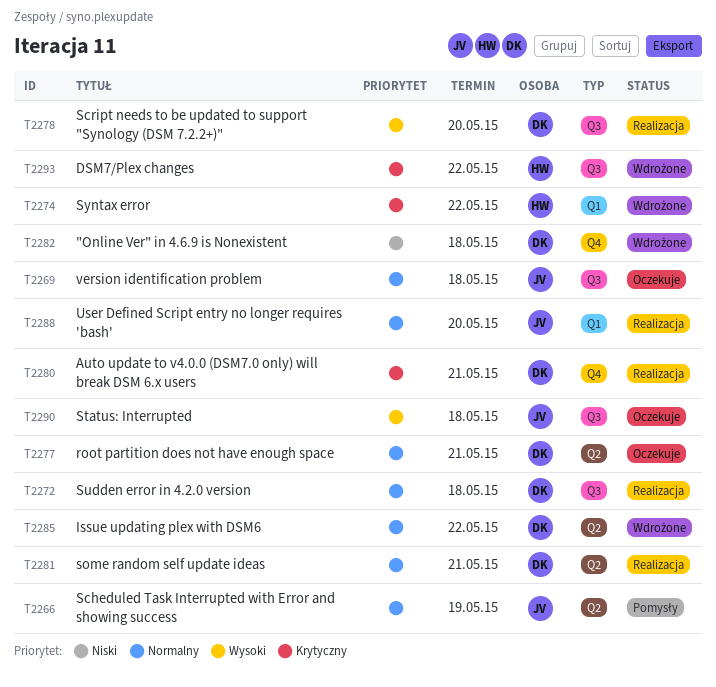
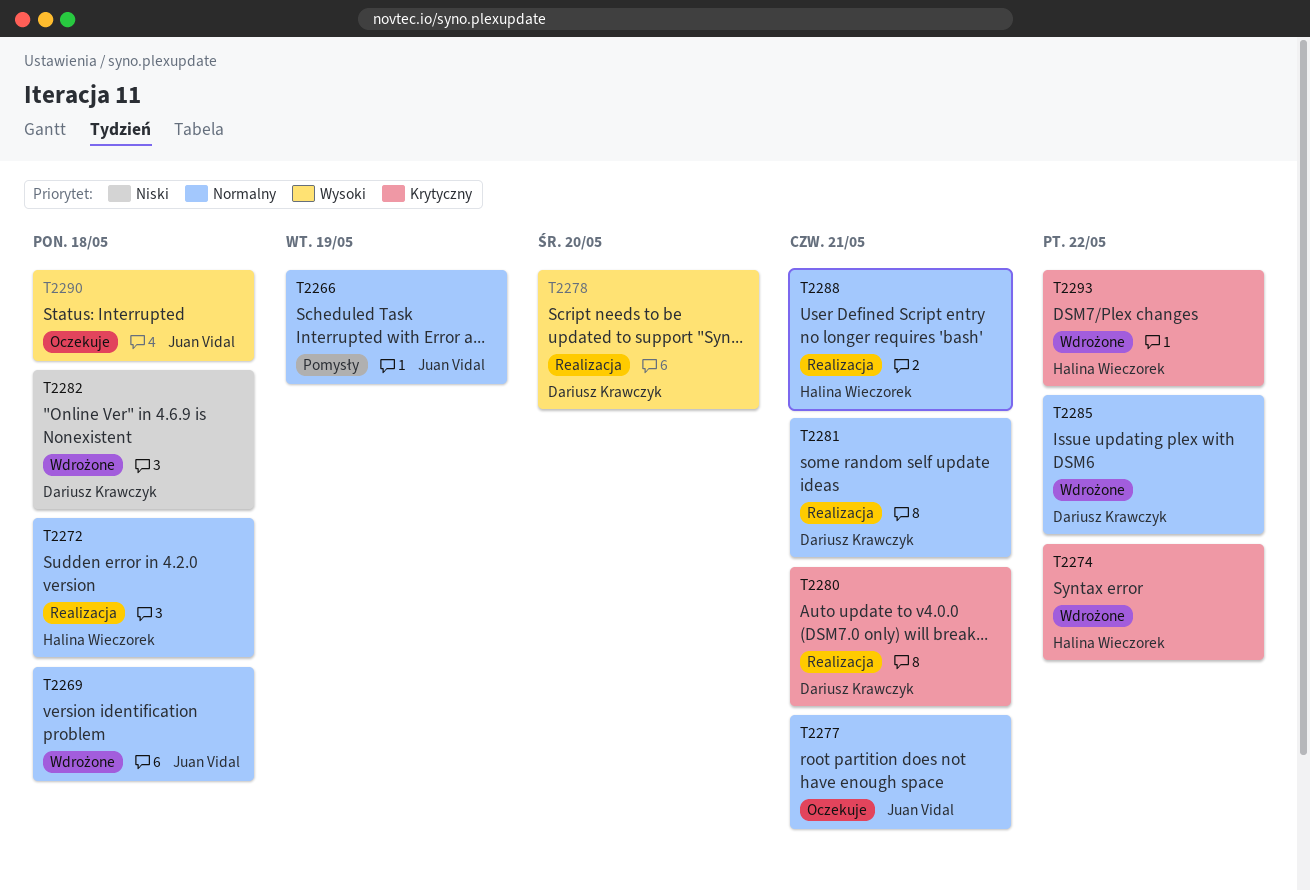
T2269, status: Oczekuje -> Wdrożone
T2272, owner: Dariusz Krawczyk -> Halina Wieczorek
T2277, owner: Dariusz Krawczyk -> Juan Vidal
T2288, owner: Juan Vidal -> Halina Wieczorek
T2288, due: May 20 -> May 21

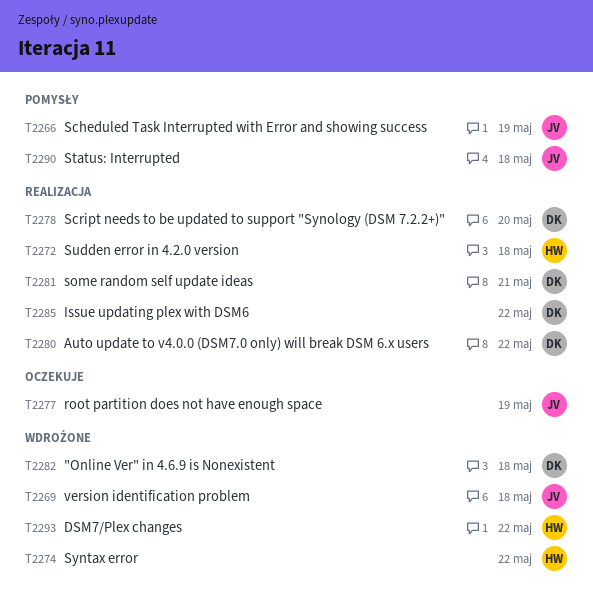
T2277, due: May 21 -> May 19
T2280, due: May 21 -> May 22
T2285, status: Wdrożone -> Realizacja
T2288: present -> none
T2290, status: Oczekuje -> Pomysły

